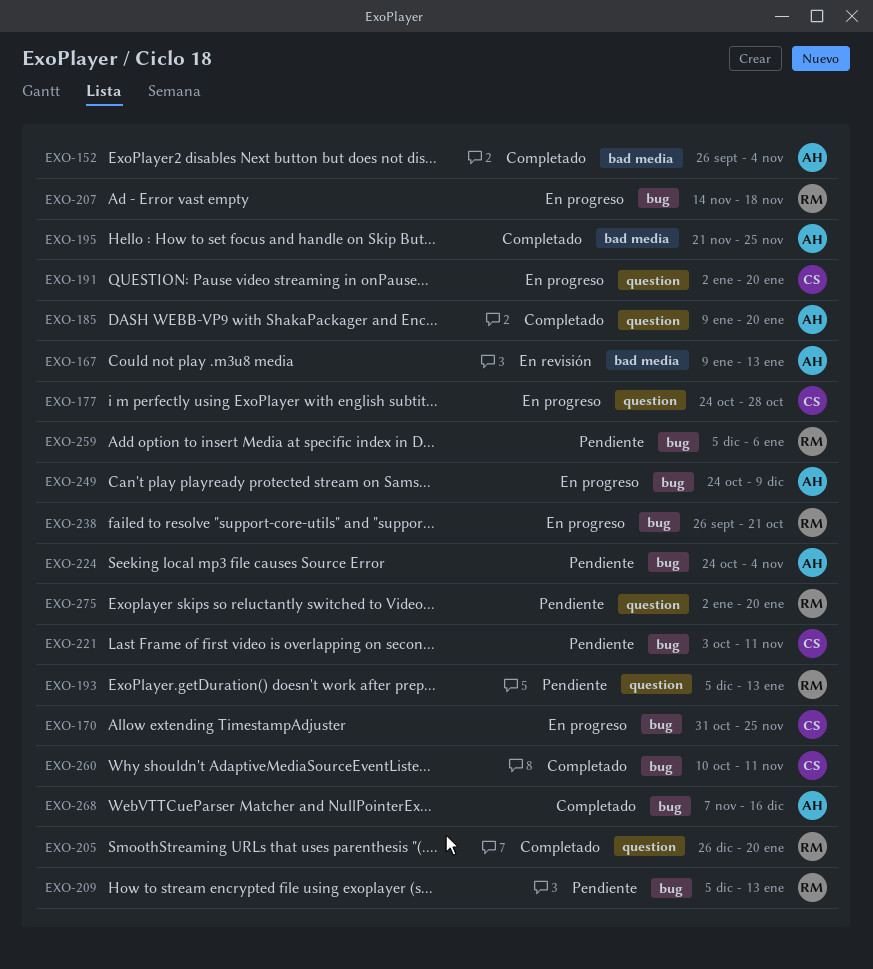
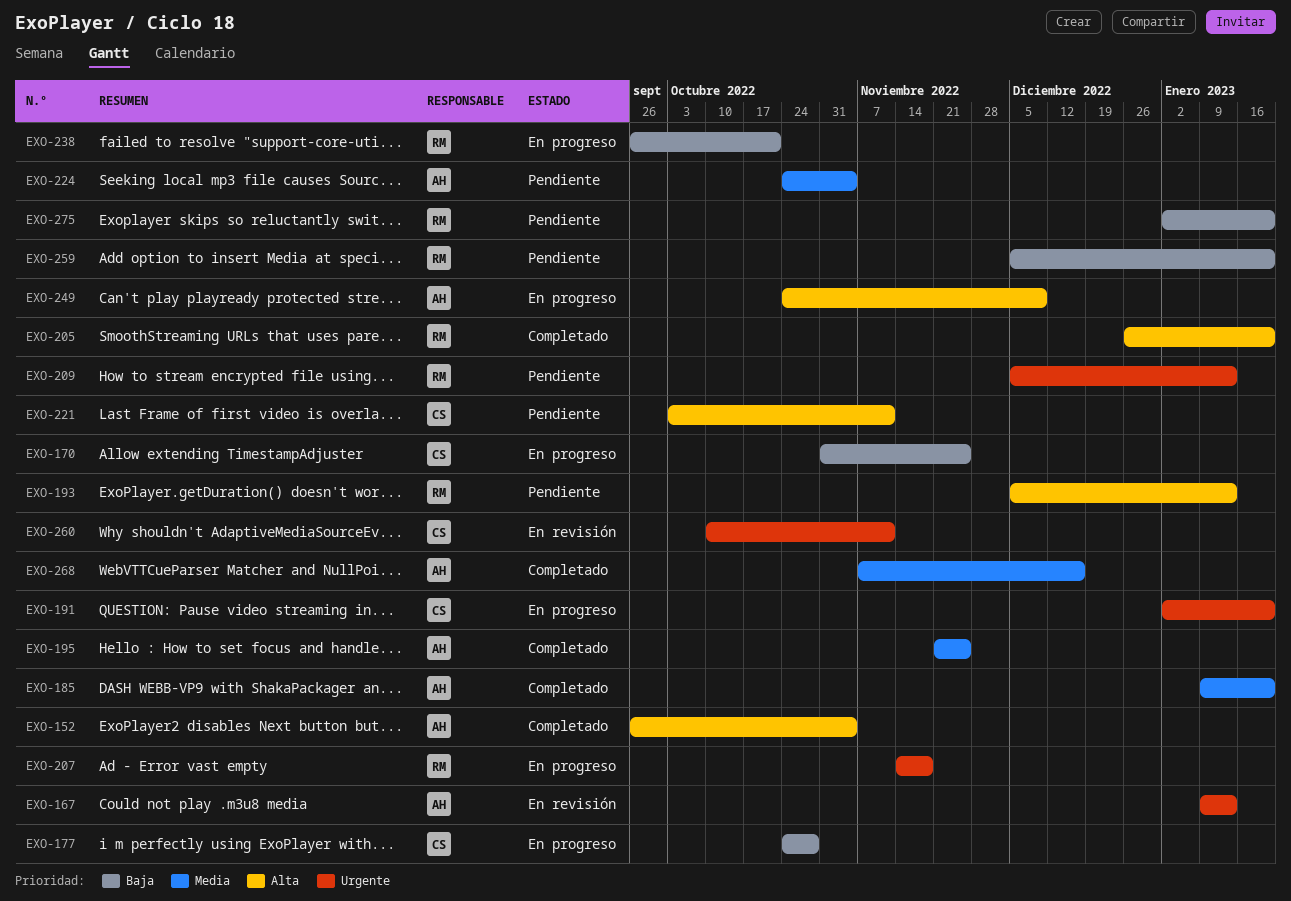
EXO-259, due: Jan 6 -> Jan 20
EXO-260, status: Completado -> En revisión

